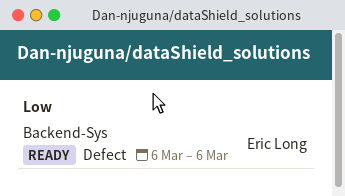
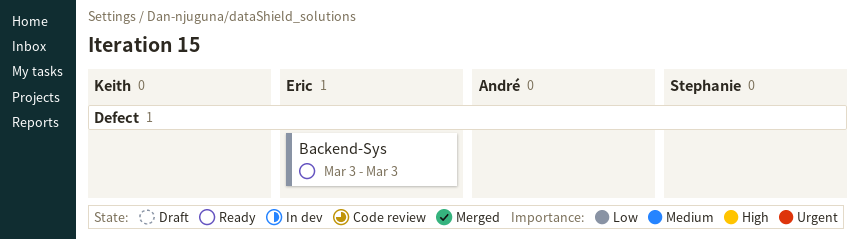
Backend-Sys, start: Mar 6 -> Mar 3
Backend-Sys, due: Mar 6 -> Mar 3

